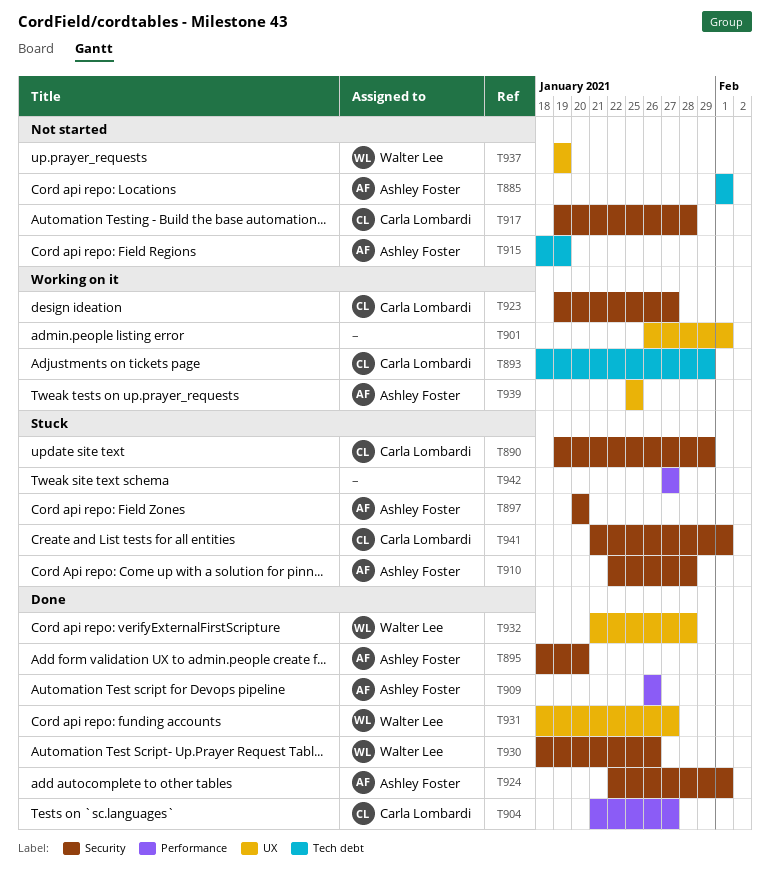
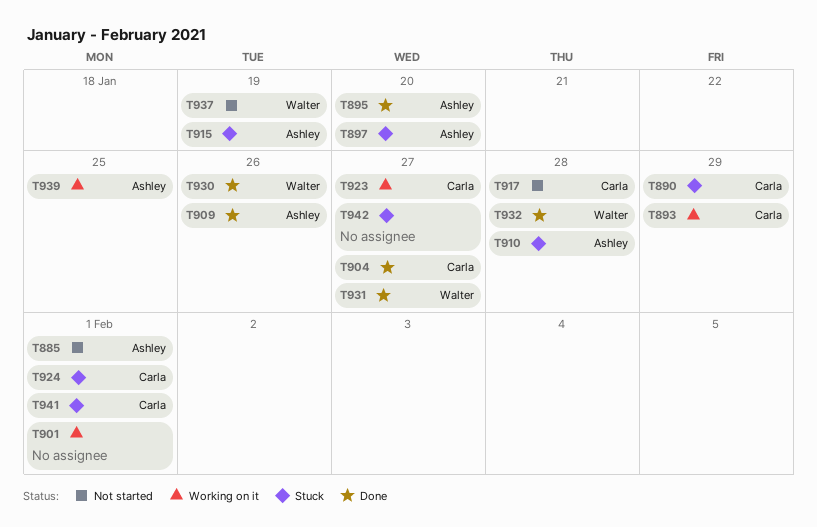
T915, status: Not started -> Stuck
T924, status: Done -> Stuck
T924, owner: Ashley Foster -> Carla Lombardi

